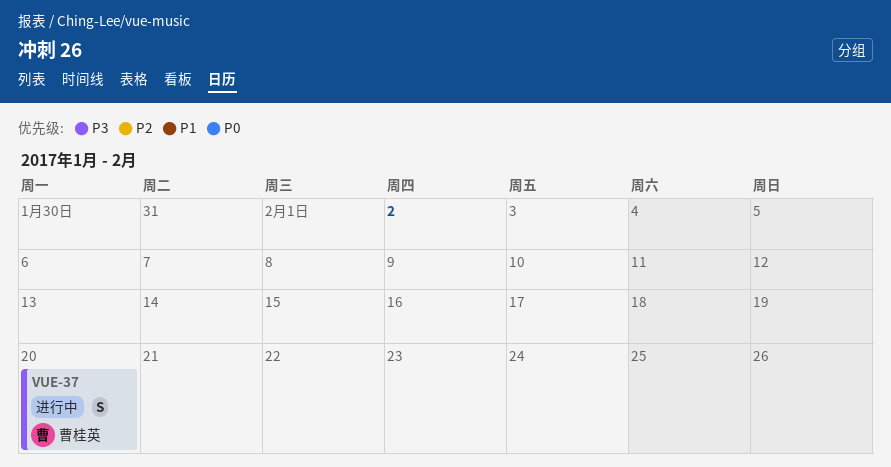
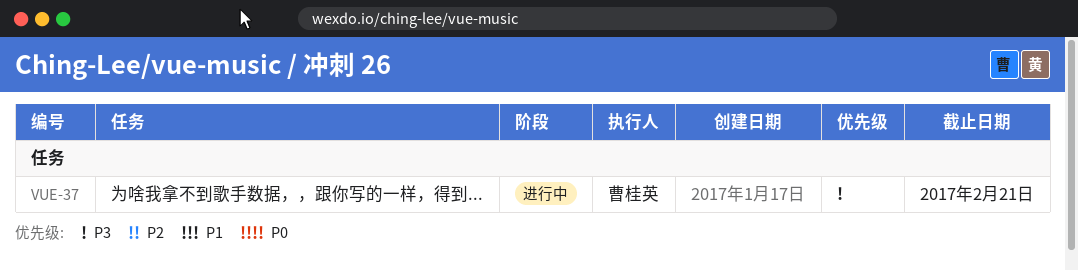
VUE-37, due: Feb 20 -> Feb 21

